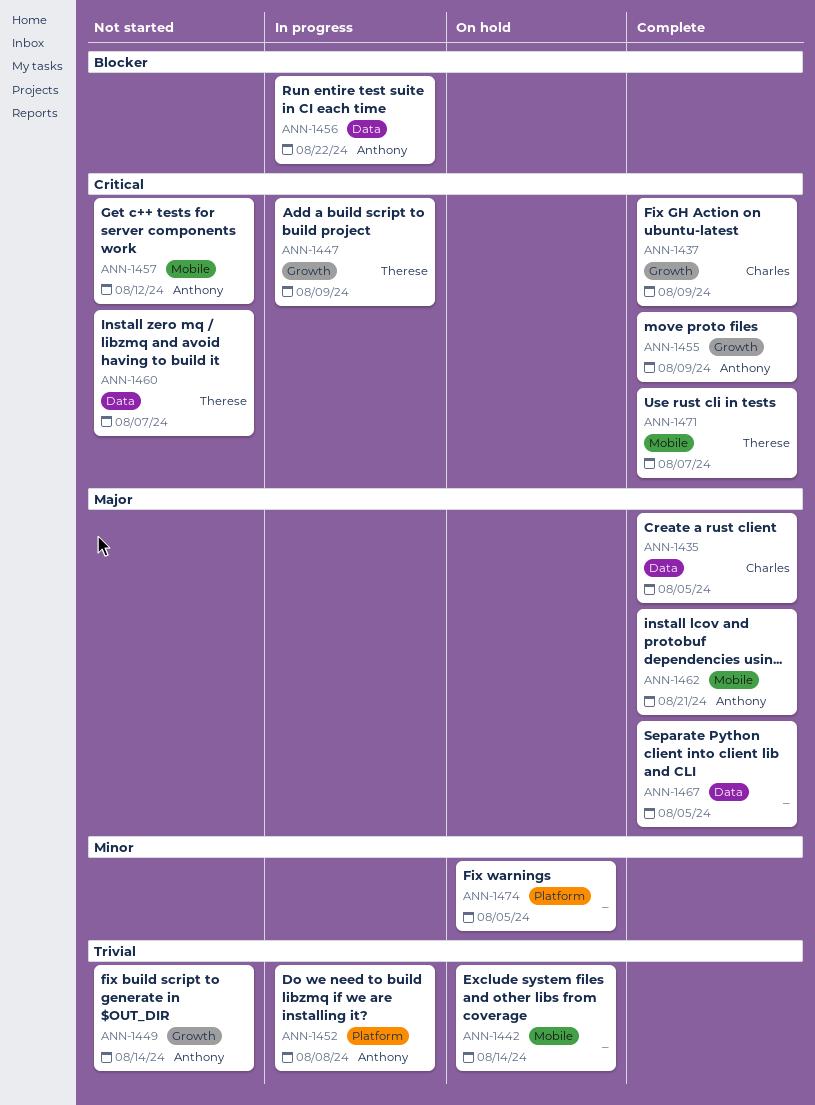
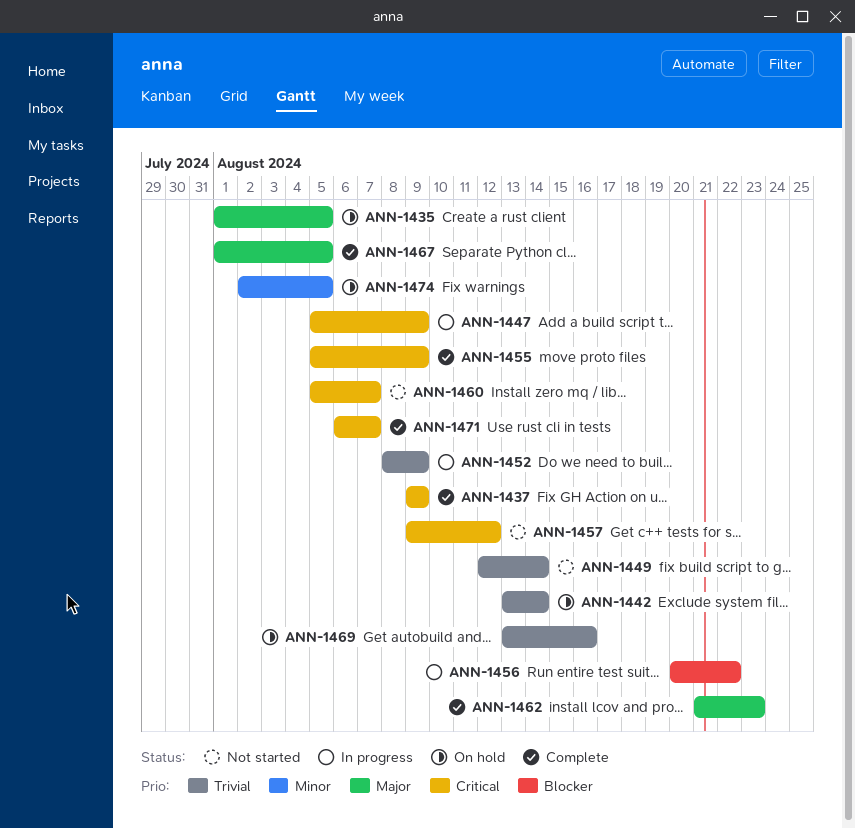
ANN-1435, status: Complete -> On hold
ANN-1452, due: Aug 8 -> Aug 9
ANN-1462, due: Aug 21 -> Aug 23
ANN-1469: none -> present

